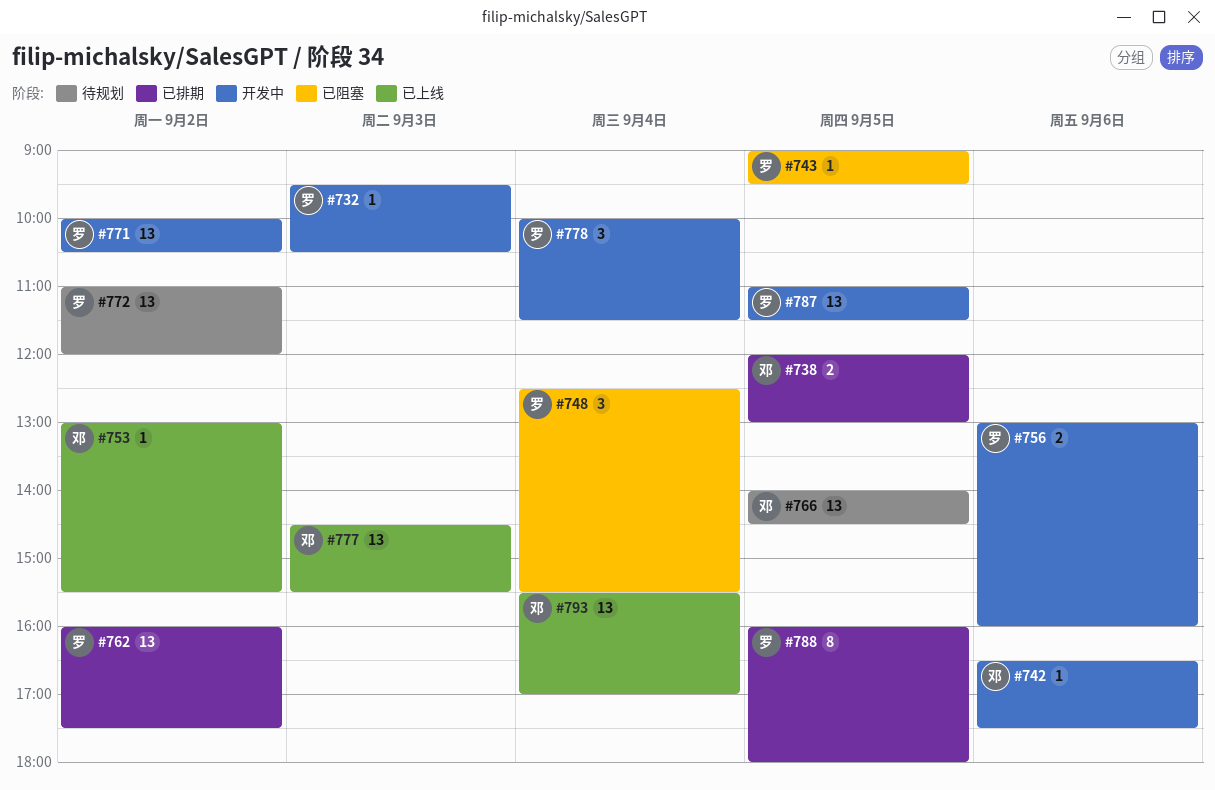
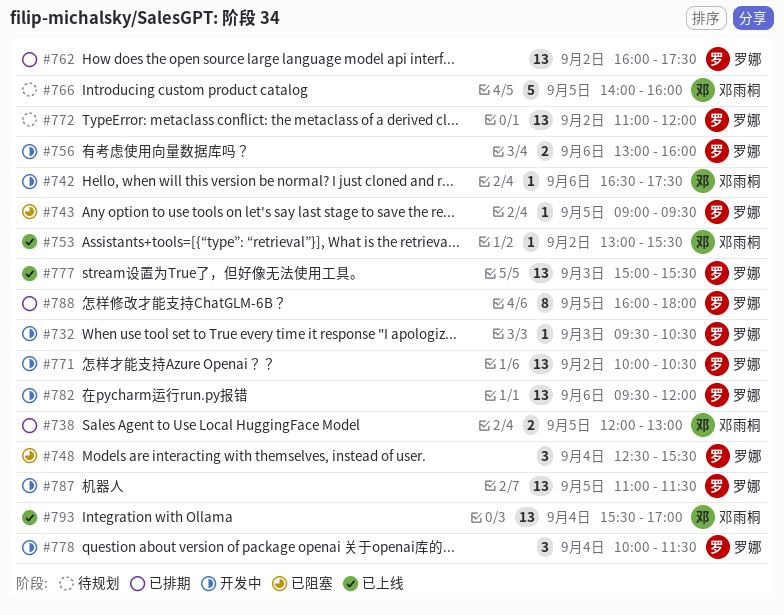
#766, estimate: 13 -> 5
#766, ends: 14:30 -> 16:00
#777, owner: 邓雨桐 -> 罗娜
#777, begins: 14:30 -> 15:00
#782: none -> present

